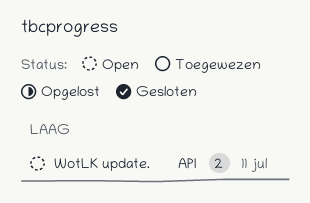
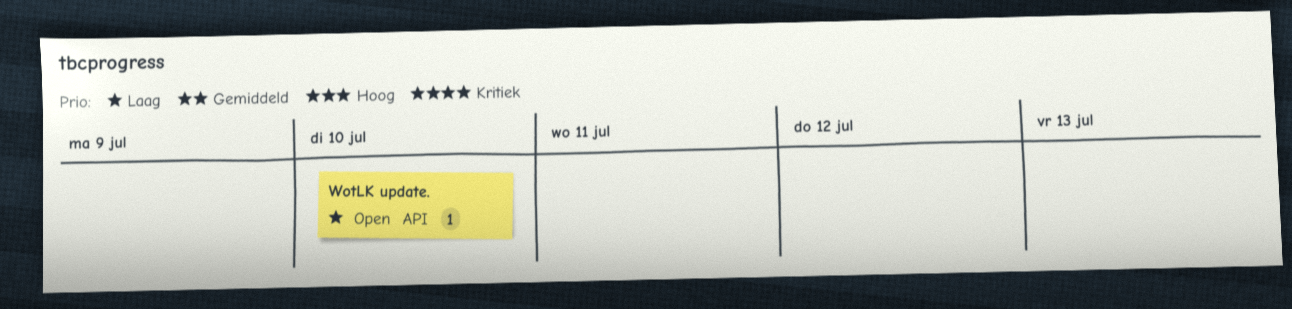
WotLK update., estimate: 2 -> 1
WotLK update., due: Jul 11 -> Jul 10

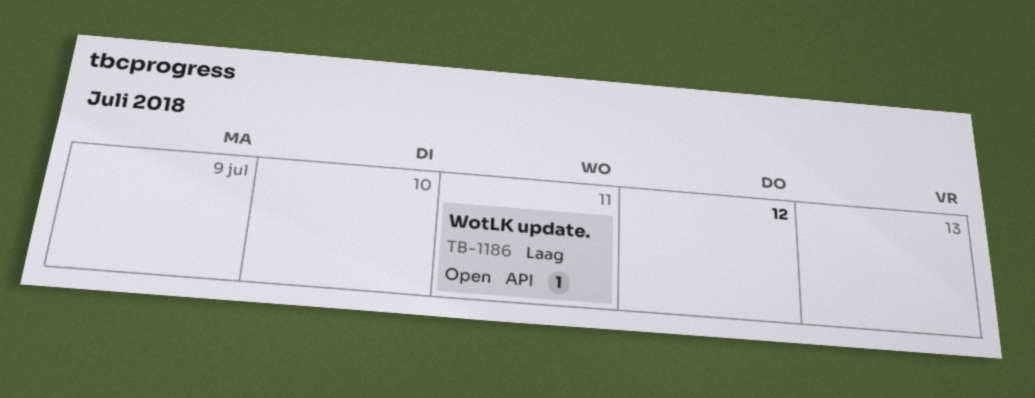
WotLK update., due: Jul 10 -> Jul 11

